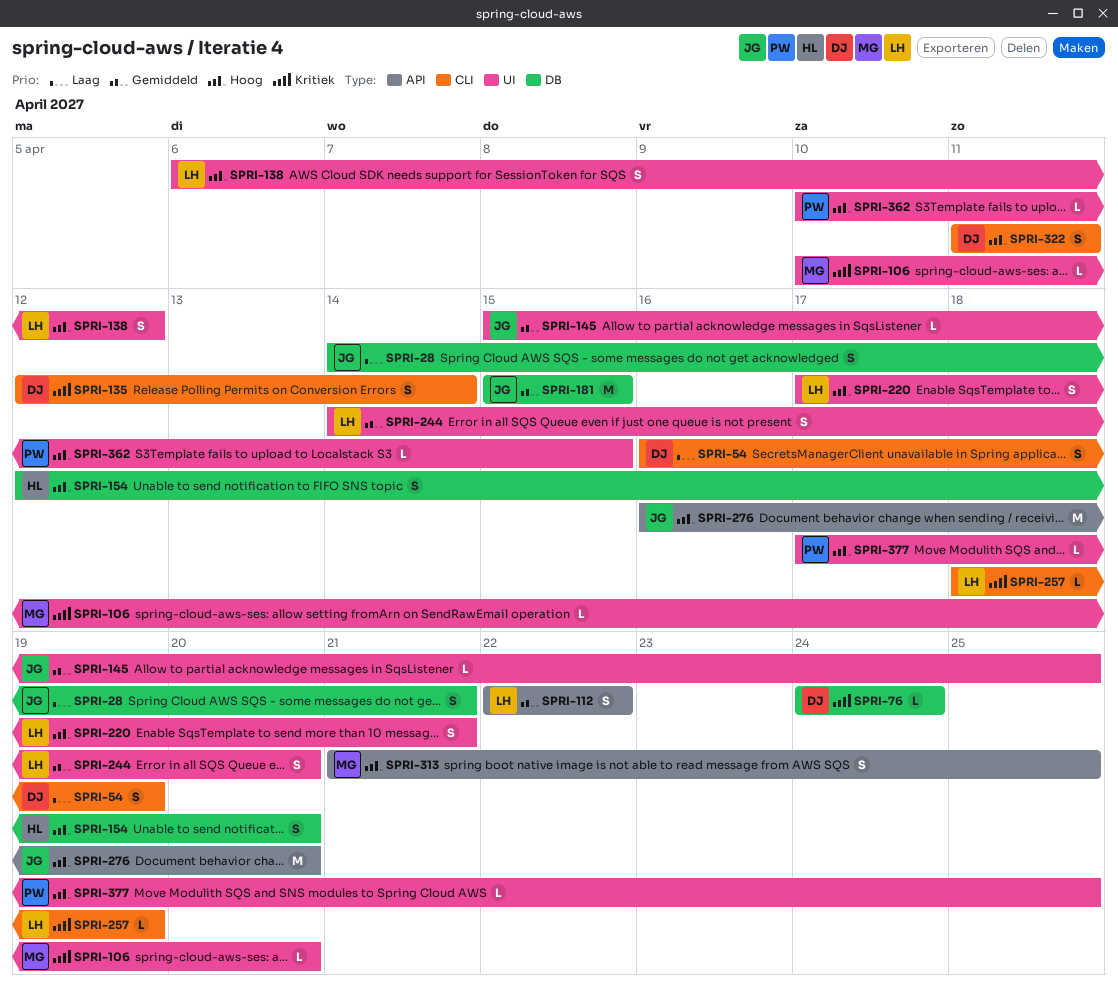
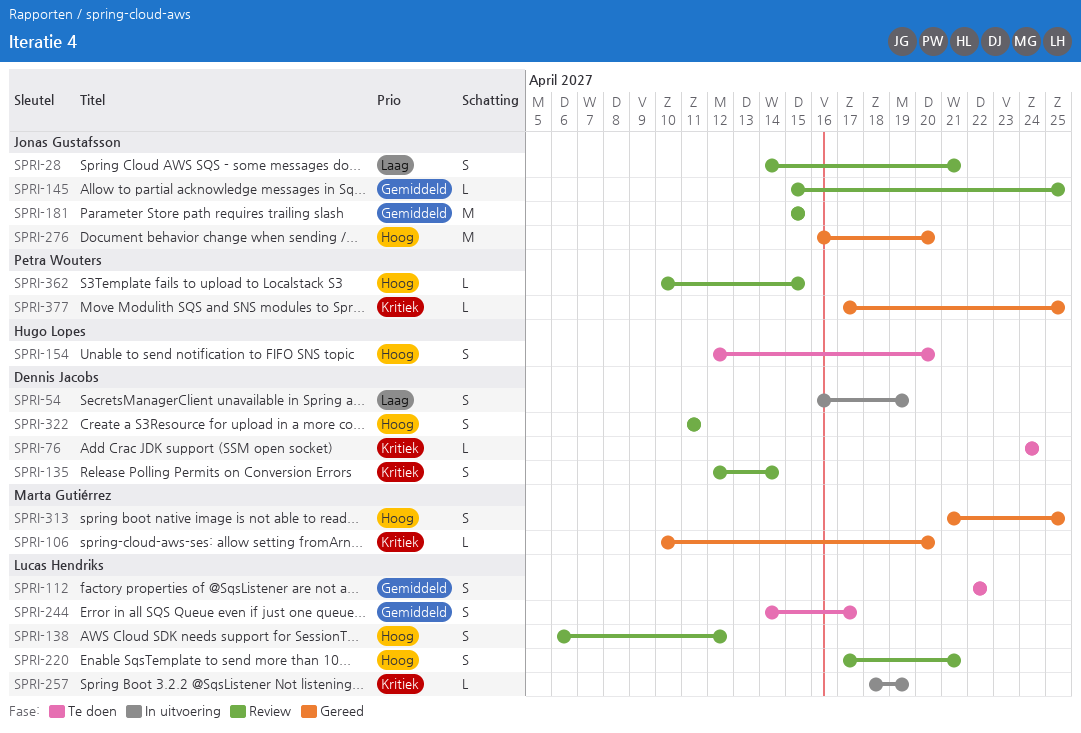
SPRI-244, due: Apr 20 -> Apr 17
SPRI-377, priority: Hoog -> Kritiek

